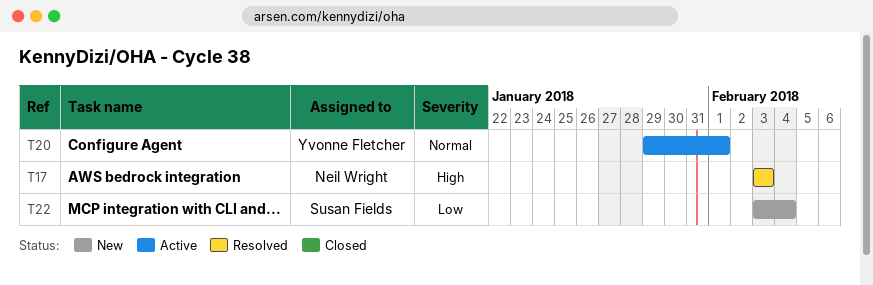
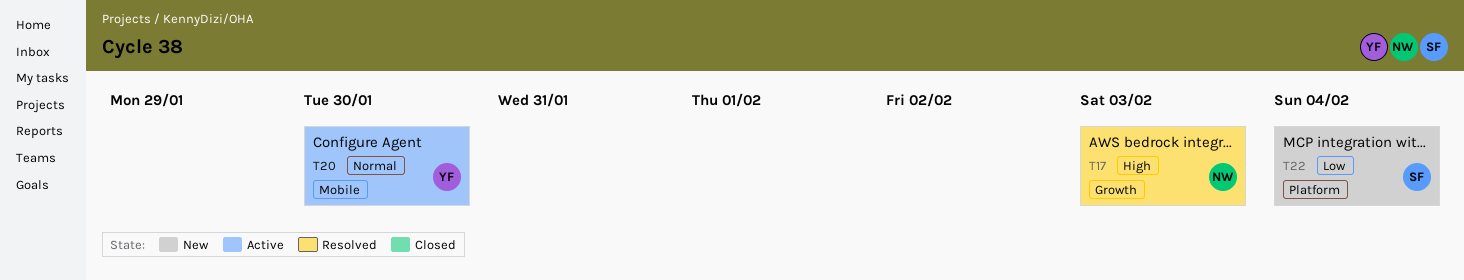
T20, due: Feb 1 -> Jan 30

